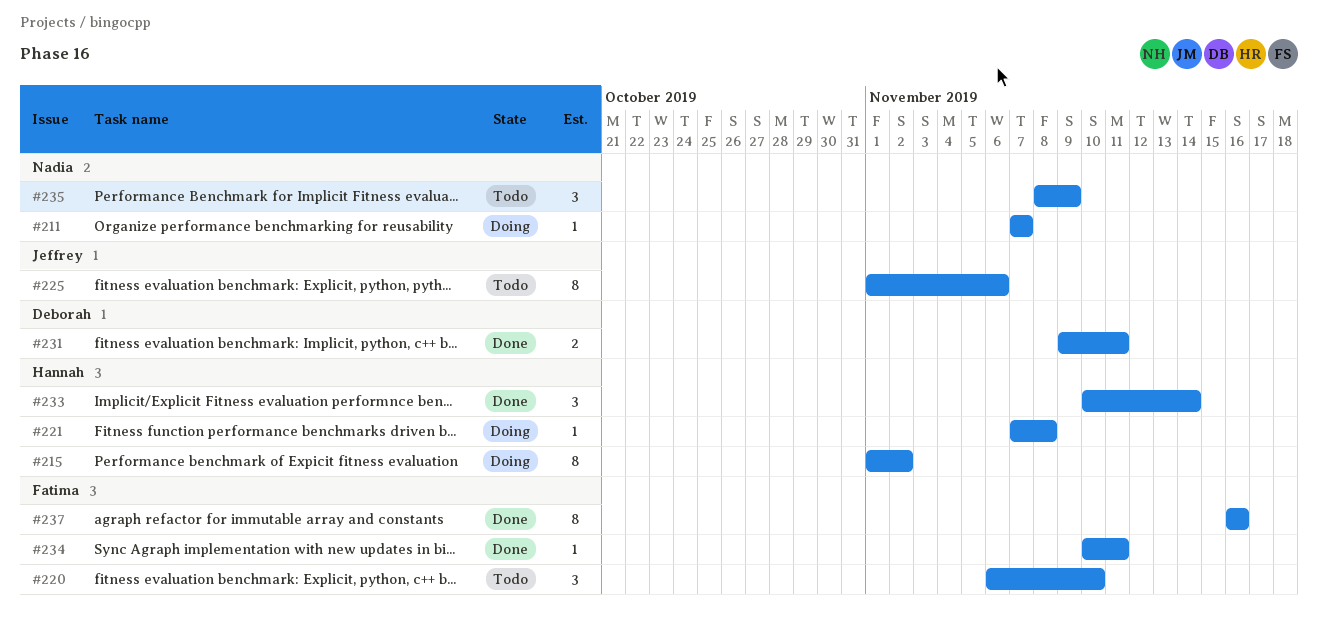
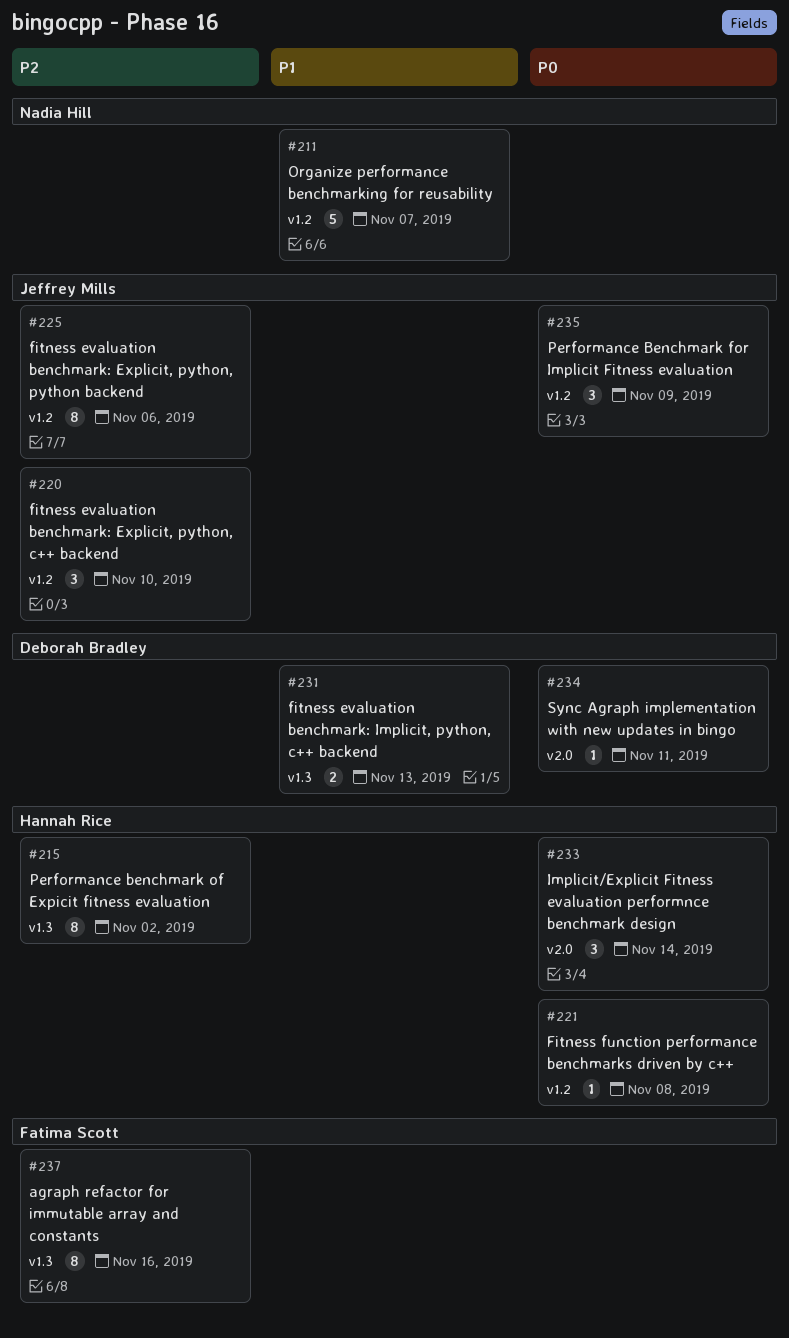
#211, estimate: 1 -> 5
#220, owner: Fatima Scott -> Jeffrey Mills
#231, due: Nov 11 -> Nov 13
#234, owner: Fatima Scott -> Deborah Bradley
#235, owner: Nadia Hill -> Jeffrey Mills

